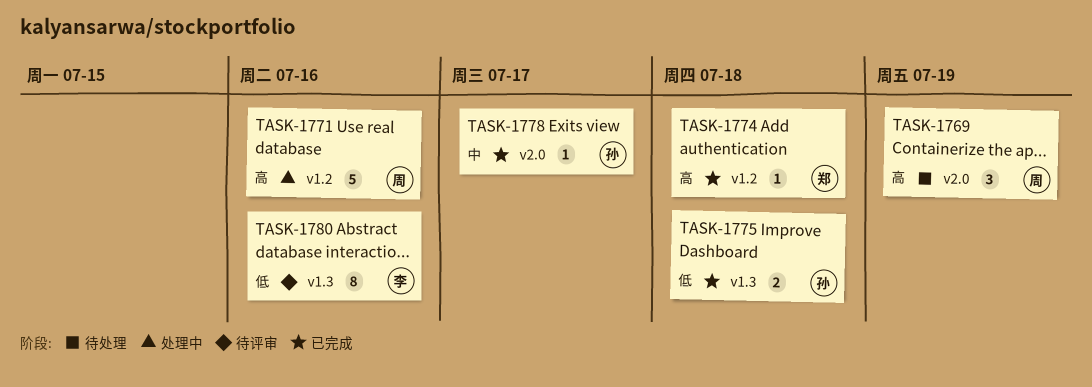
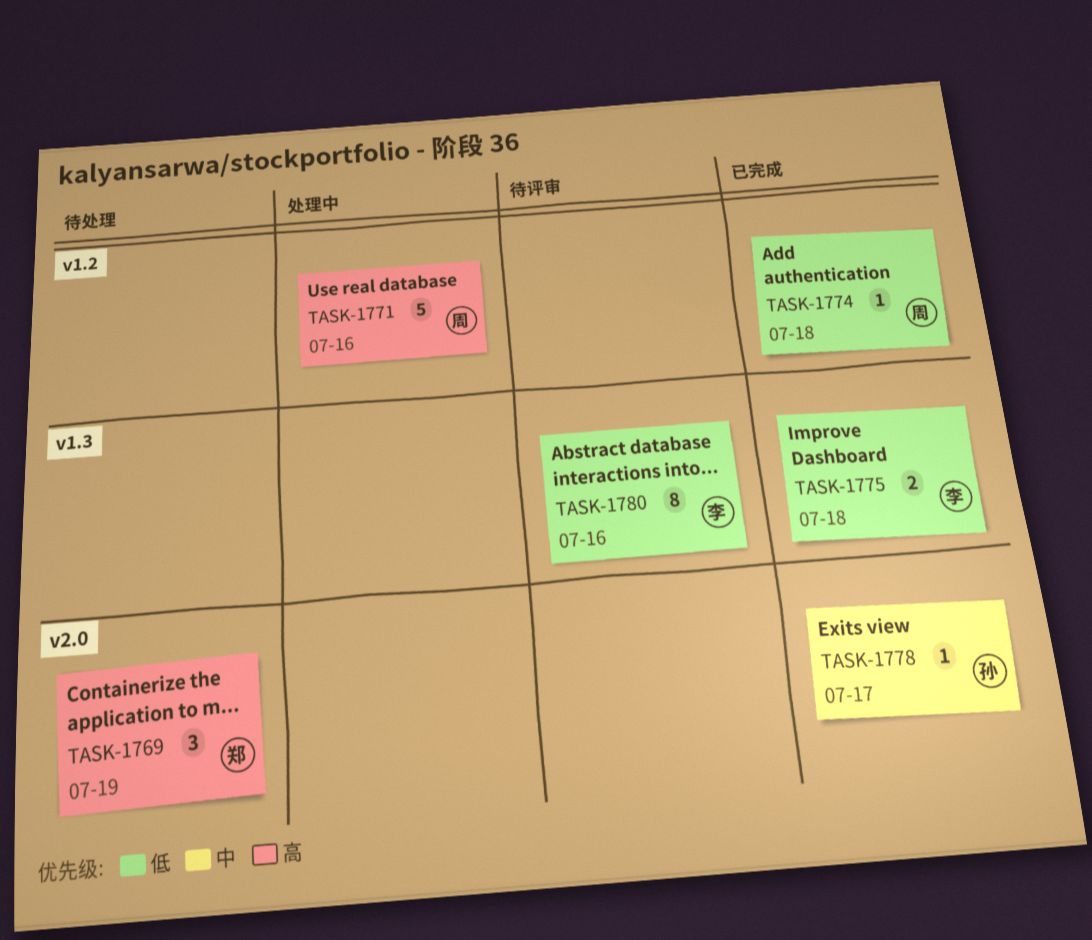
TASK-1769, owner: 周 -> 郑
TASK-1774, owner: 郑 -> 周
TASK-1774, priority: 高 -> 低
TASK-1775, owner: 孙 -> 李

